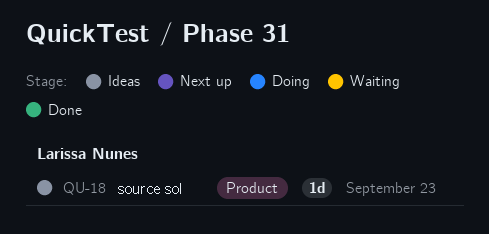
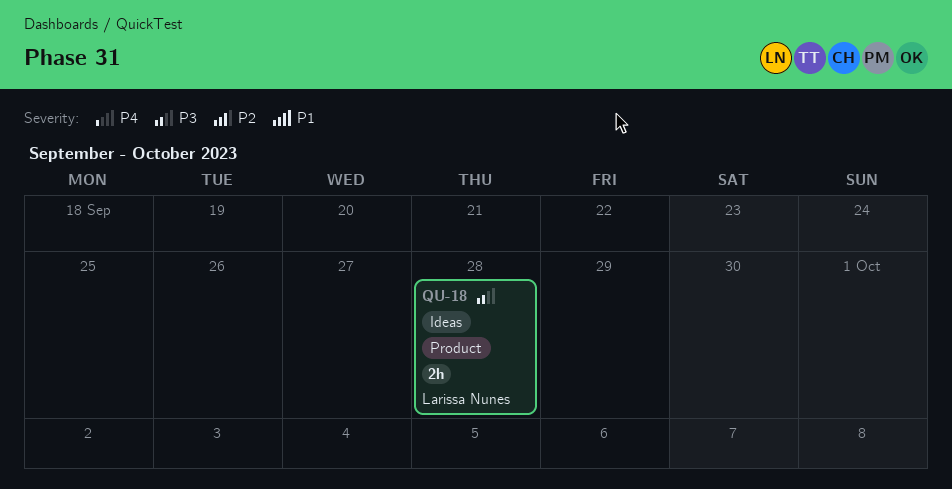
QU-18, estimate: 1d -> 2h
QU-18, due: Sep 23 -> Sep 28

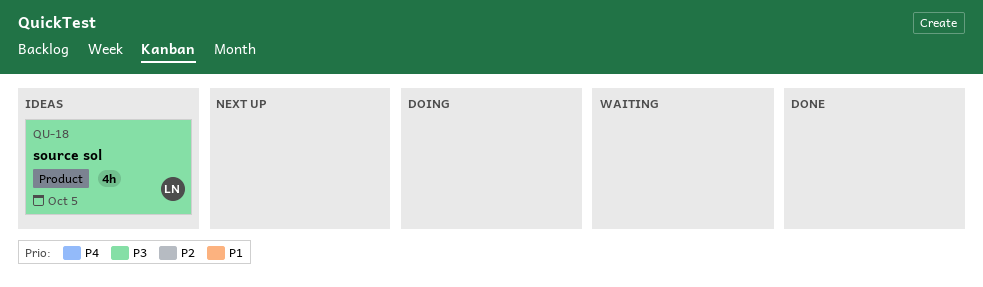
QU-18, estimate: 2h -> 4h
QU-18, due: Sep 28 -> Oct 5

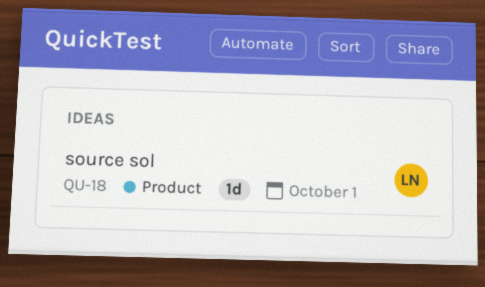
QU-18, estimate: 4h -> 1d
QU-18, due: Oct 5 -> Oct 1

